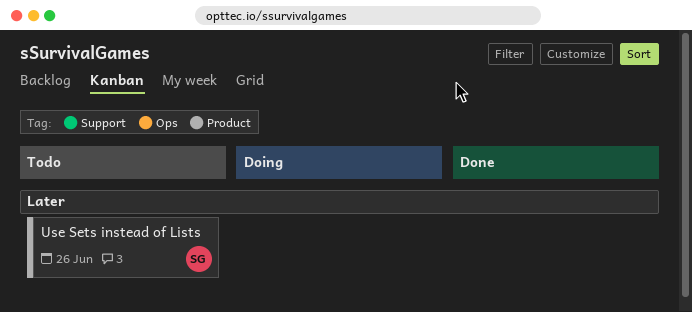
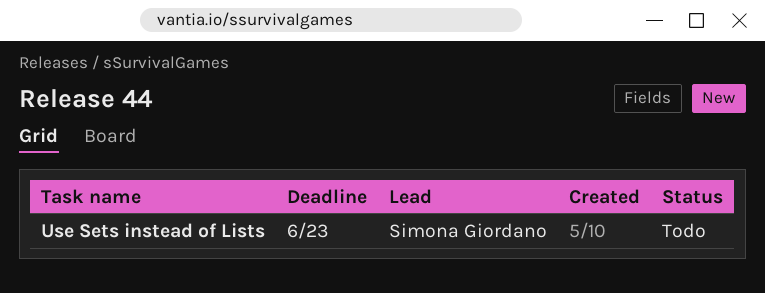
Use Sets instead of Lists, due: Jun 26 -> Jun 23

